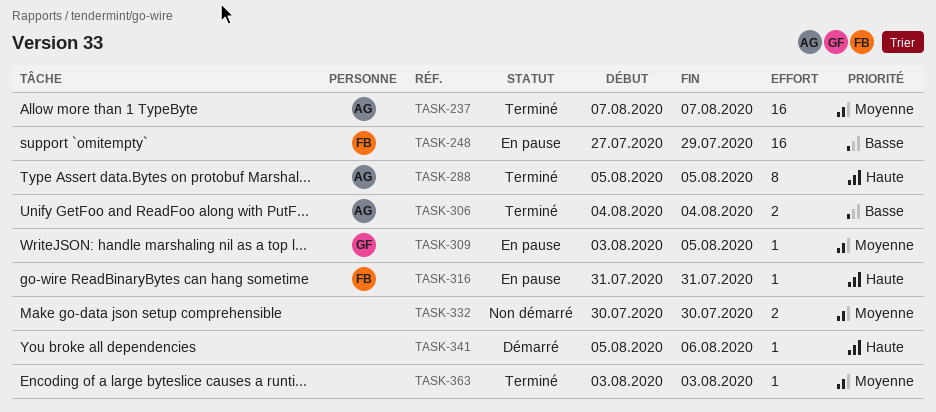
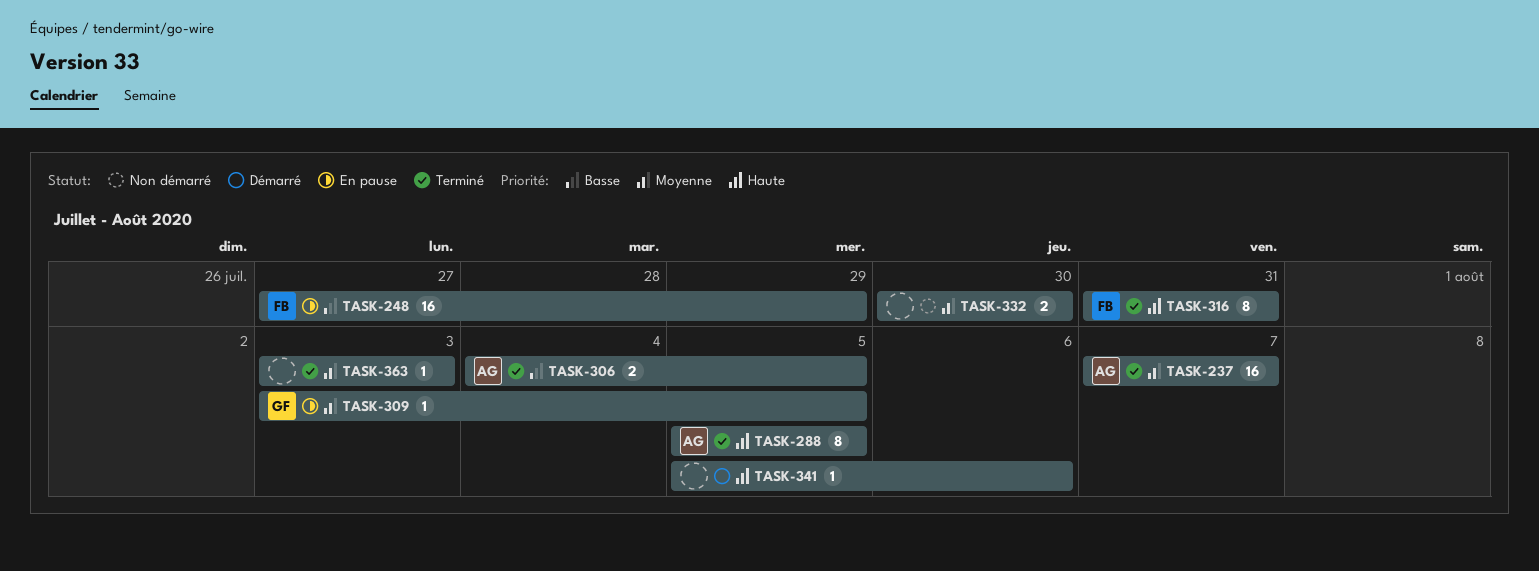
TASK-306, due: Aug 4 -> Aug 5
TASK-316, status: En pause -> Terminé
TASK-316, estimate: 1 -> 8

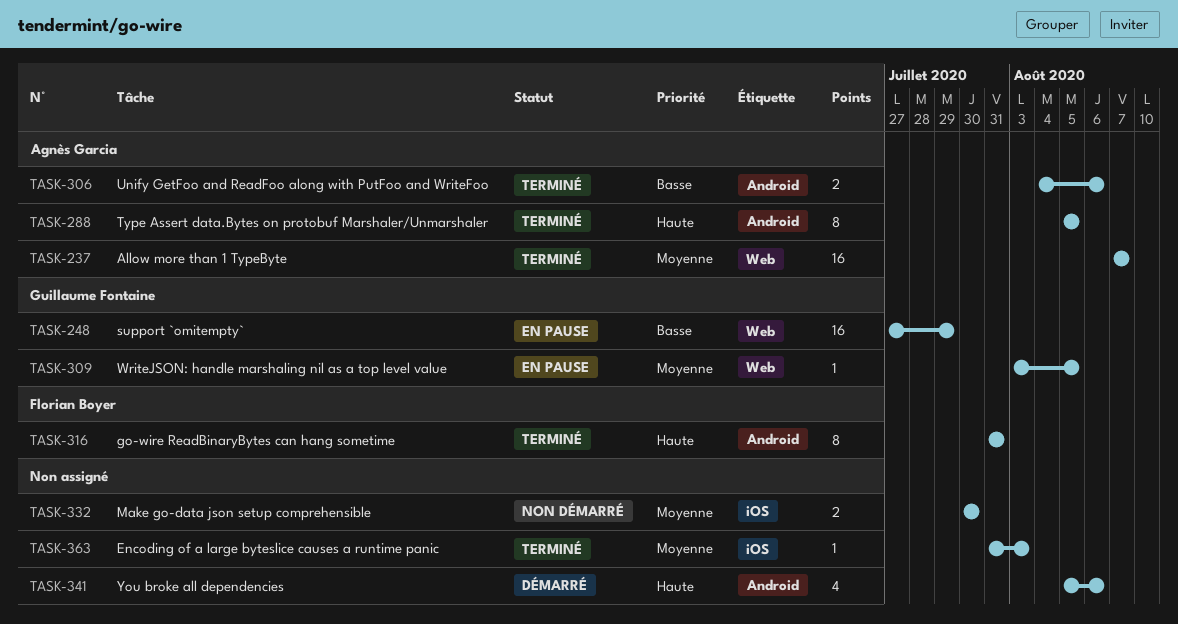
TASK-248, owner: Florian Boyer -> Guillaume Fontaine
TASK-306, due: Aug 5 -> Aug 6
TASK-341, estimate: 1 -> 4
TASK-363, start: Aug 3 -> Jul 31

